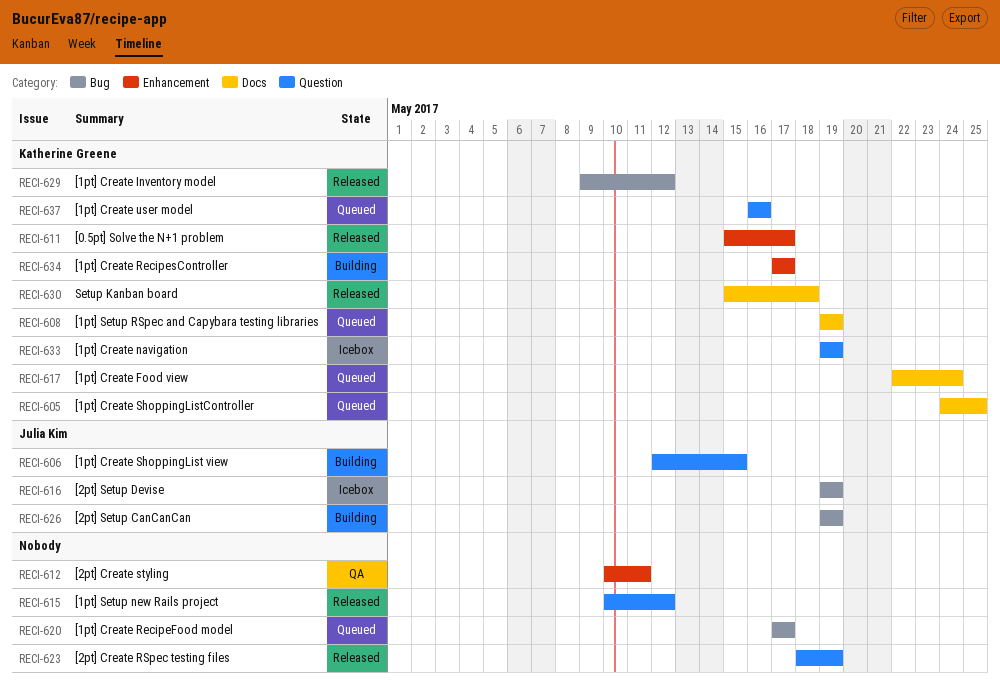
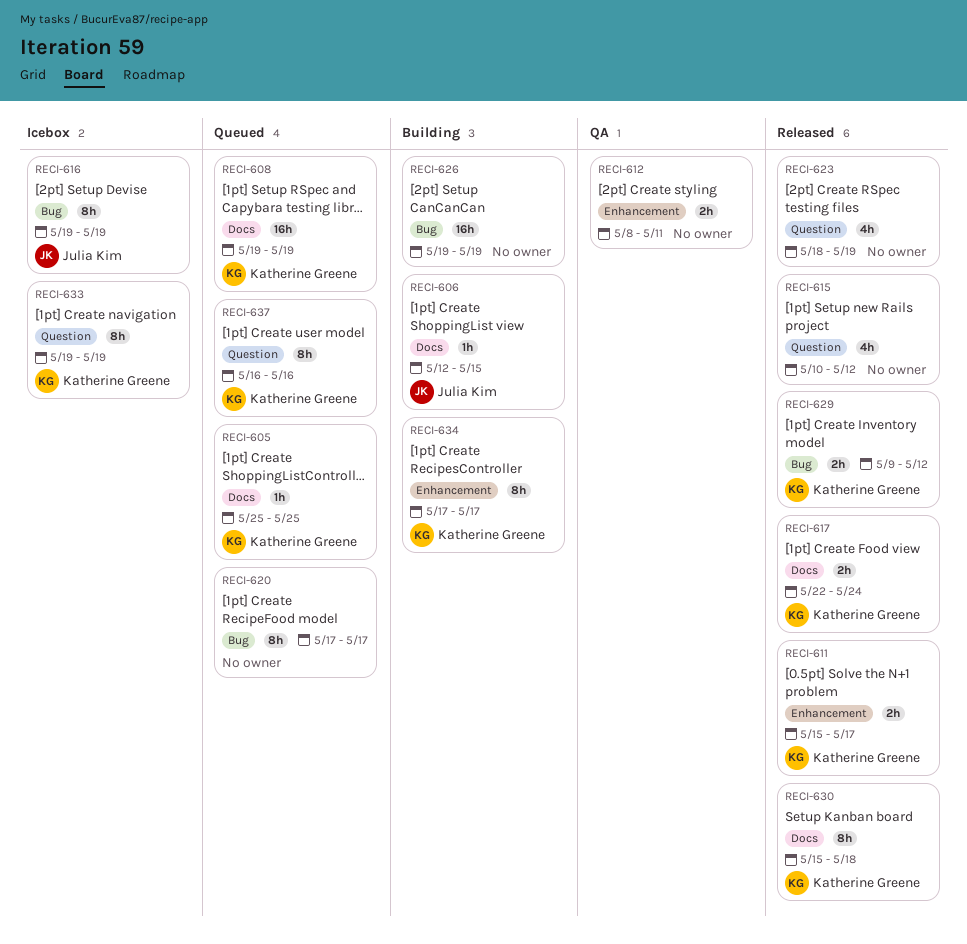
RECI-605, start: May 24 -> May 25
RECI-606, label: Question -> Docs
RECI-612, start: May 10 -> May 8
RECI-617, status: Queued -> Released
RECI-626, owner: Julia Kim -> none

